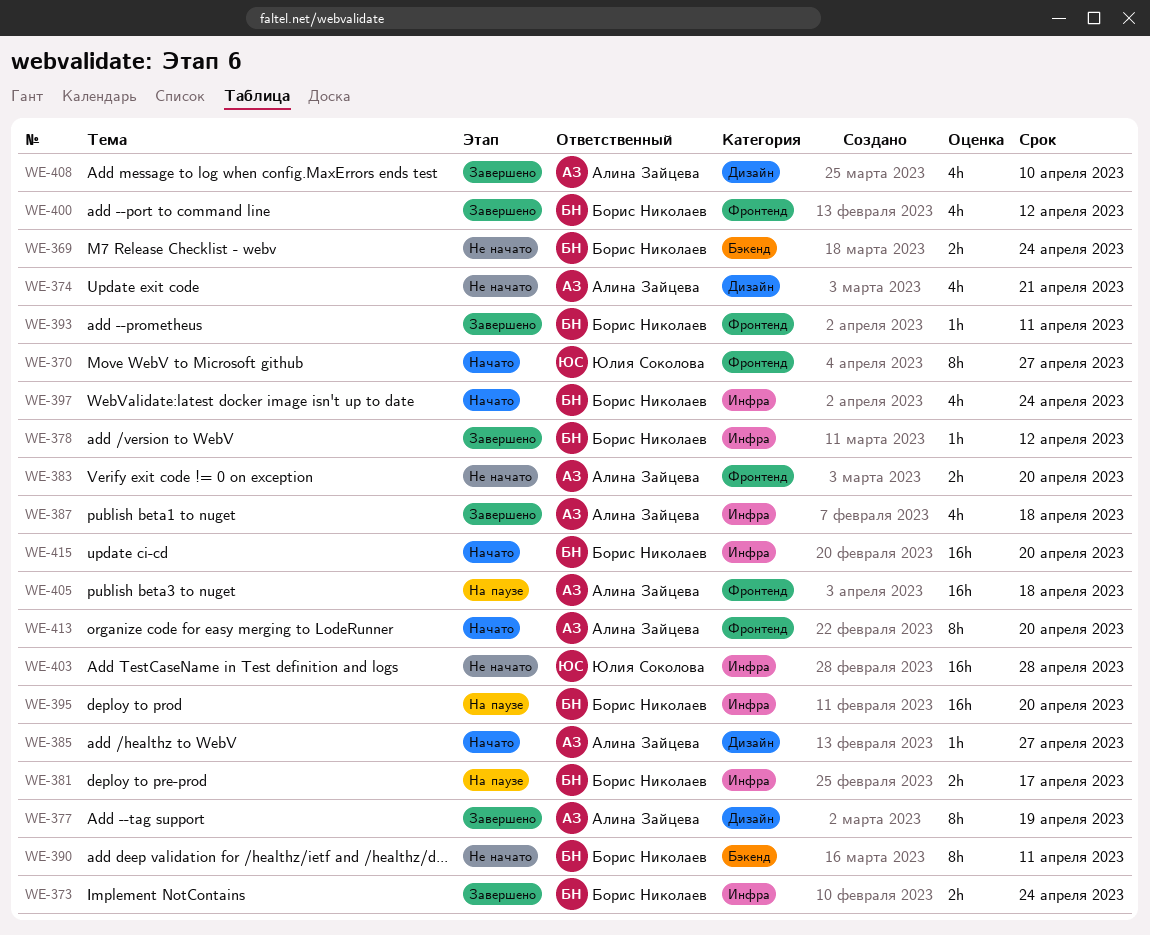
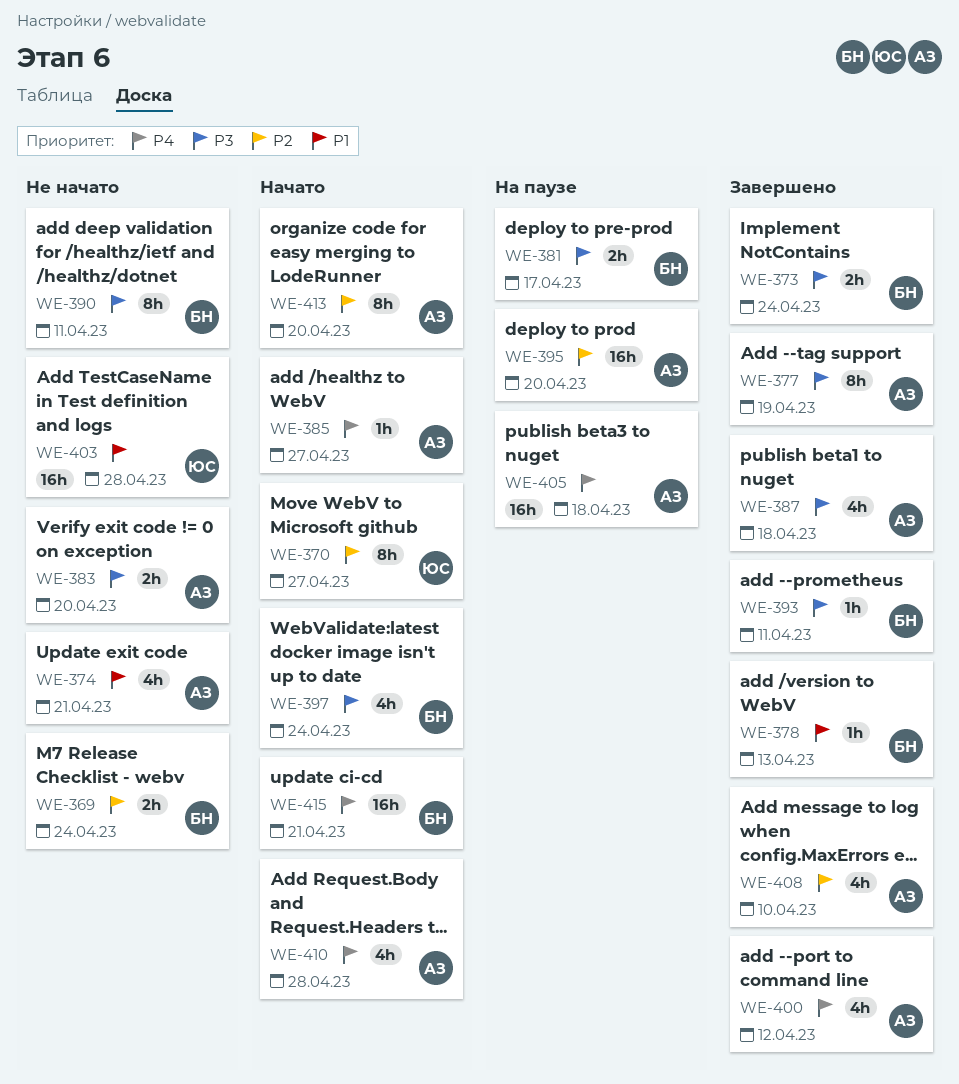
WE-378, due: Apr 12 -> Apr 13
WE-395, owner: Борис Николаев -> Алина Зайцева
WE-400, owner: Борис Николаев -> Алина Зайцева
WE-410: none -> present
WE-415, due: Apr 20 -> Apr 21

